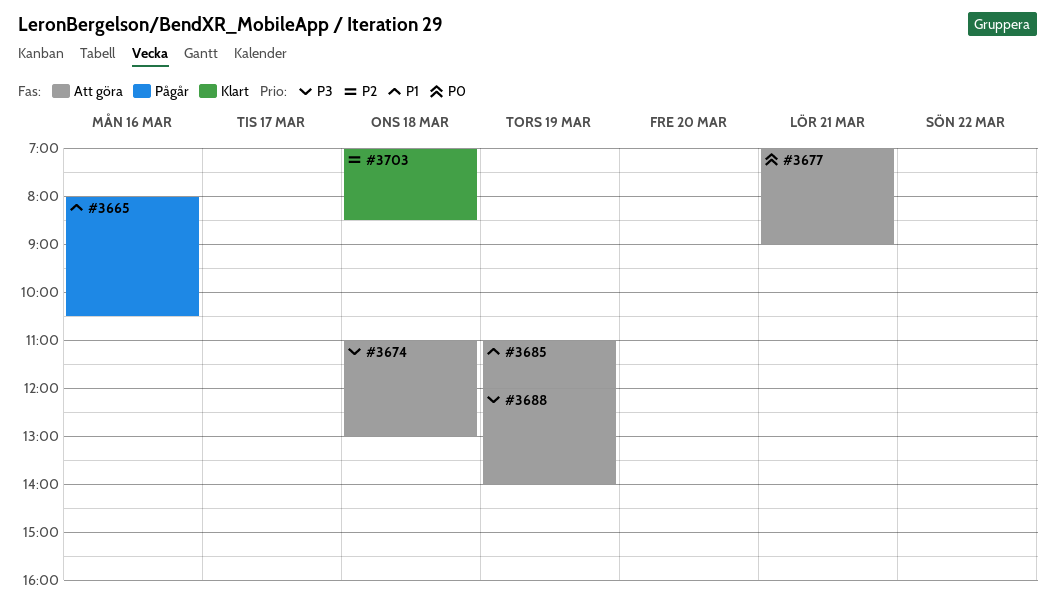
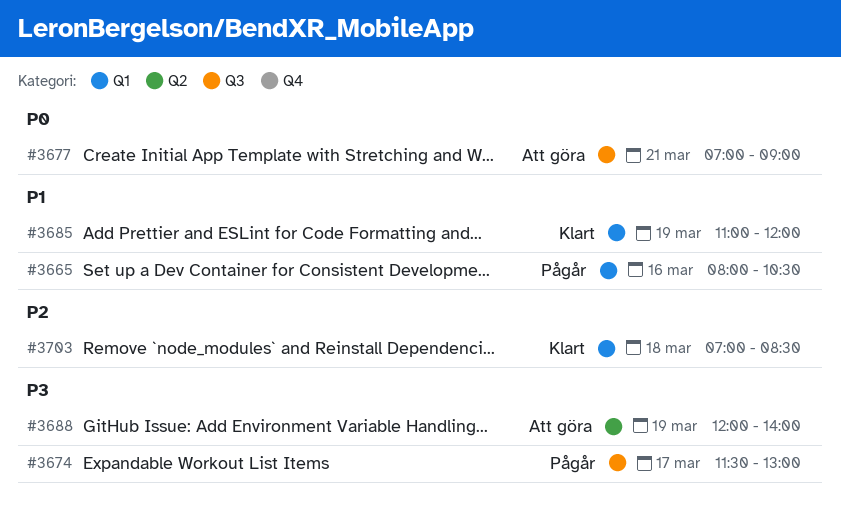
#3674, status: Att göra -> Pågår
#3674, day: Mar 18 -> Mar 17
#3674, begins: 11:00 -> 11:30
#3685, status: Att göra -> Klart

